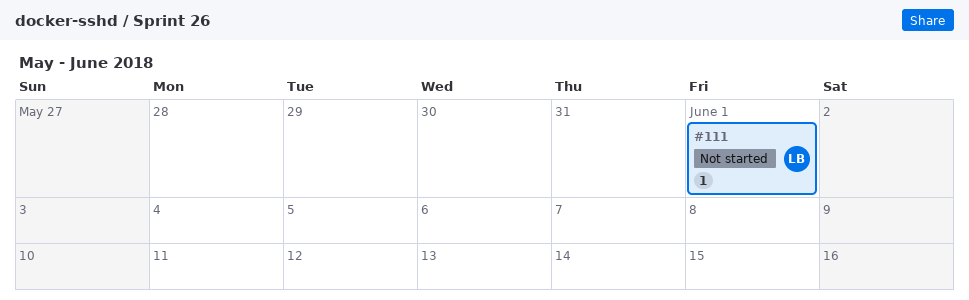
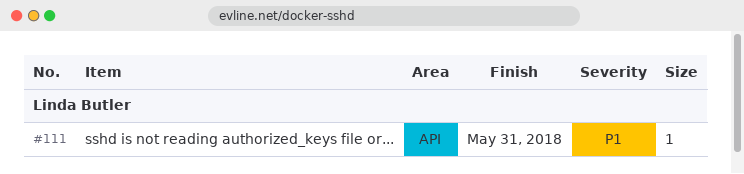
#111, due: Jun 1 -> May 31

